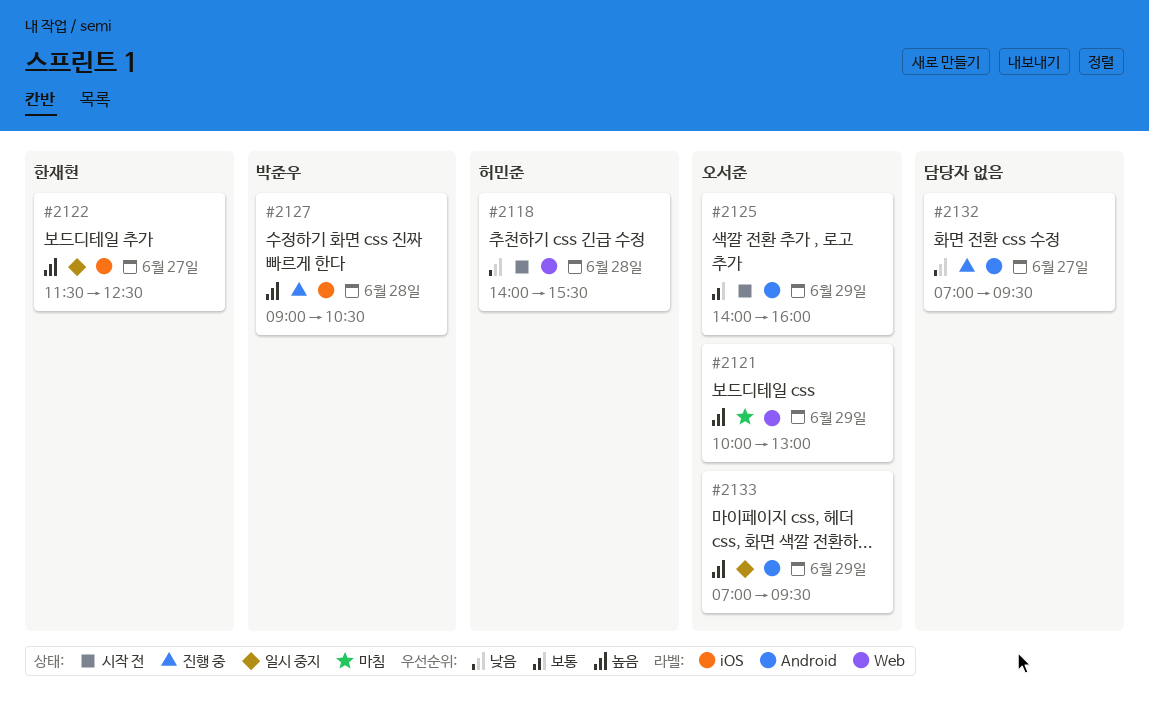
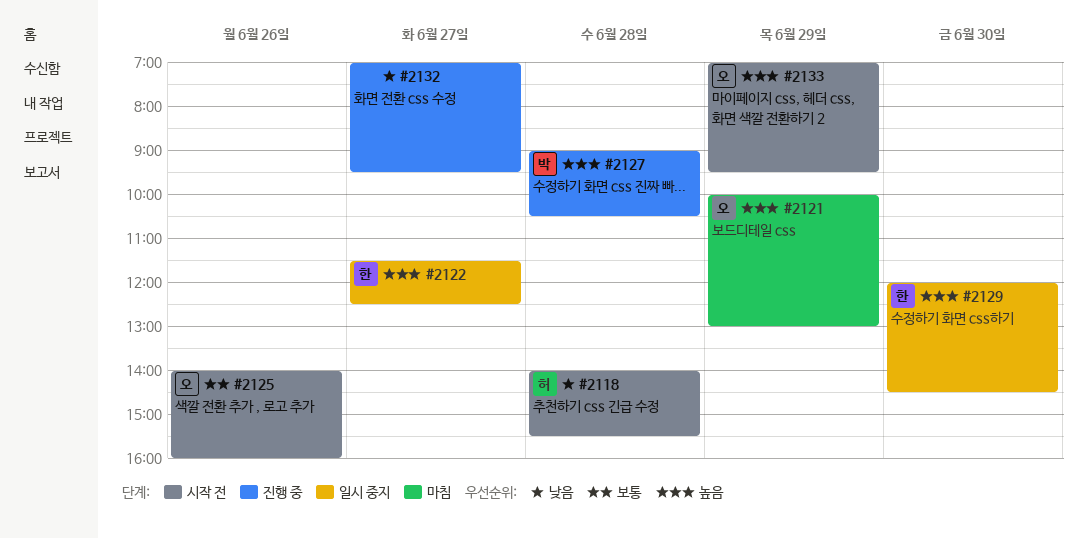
#2125, day: Jun 29 -> Jun 26
#2129: none -> present
#2133, status: 일시 중지 -> 시작 전

